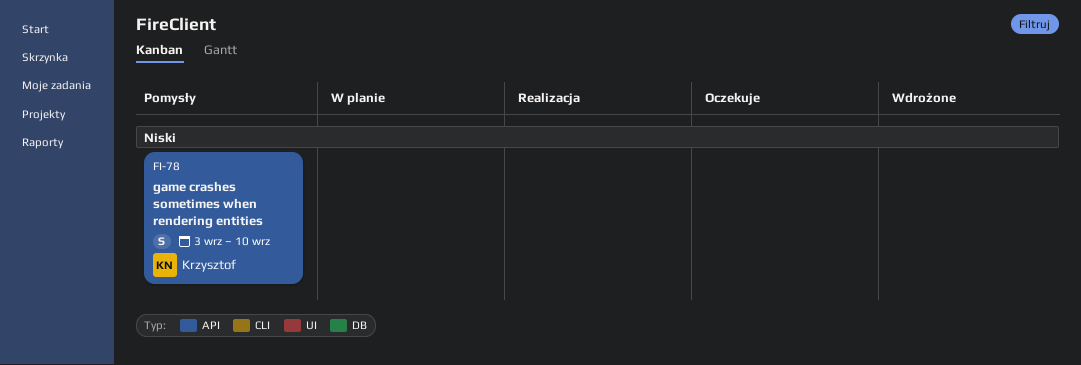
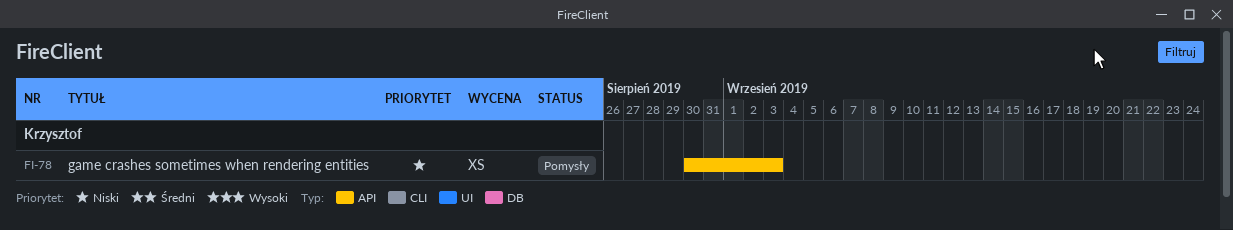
FI-78, estimate: S -> XS
FI-78, start: Sep 3 -> Aug 30
FI-78, due: Sep 10 -> Sep 3

